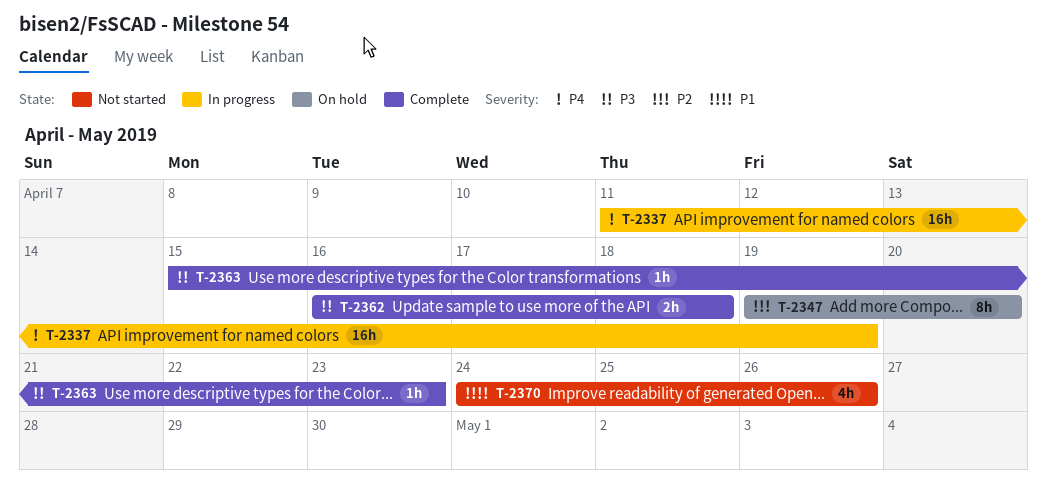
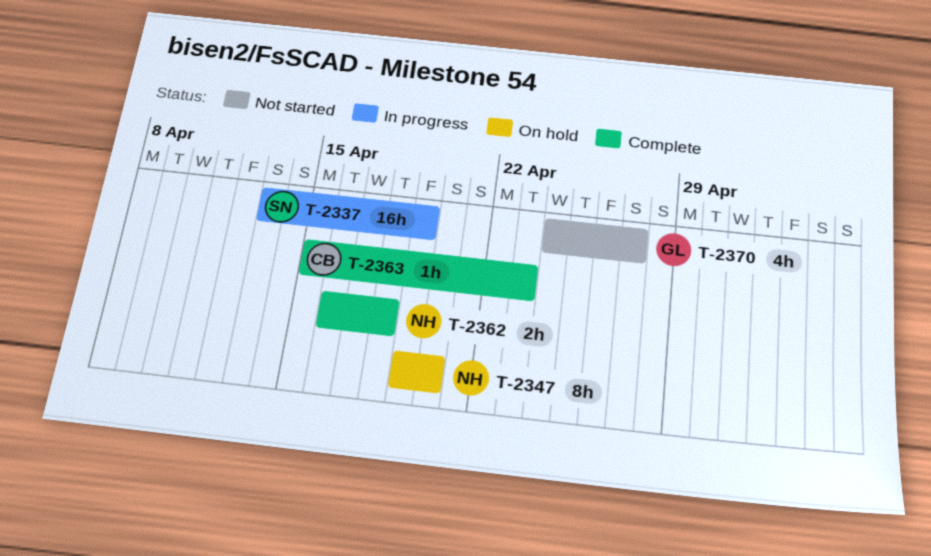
T-2337, start: Apr 11 -> Apr 13
T-2370, due: Apr 26 -> Apr 27

